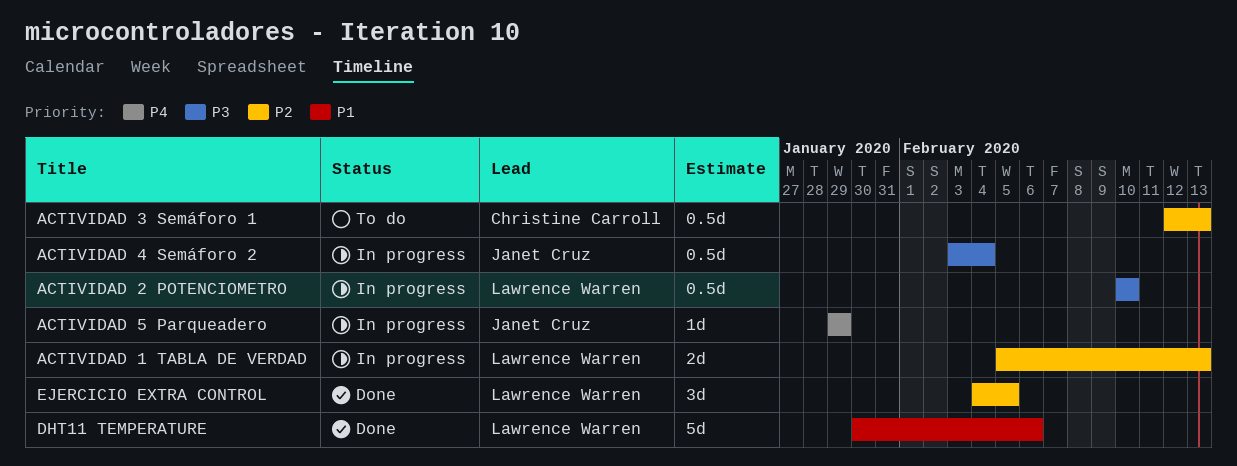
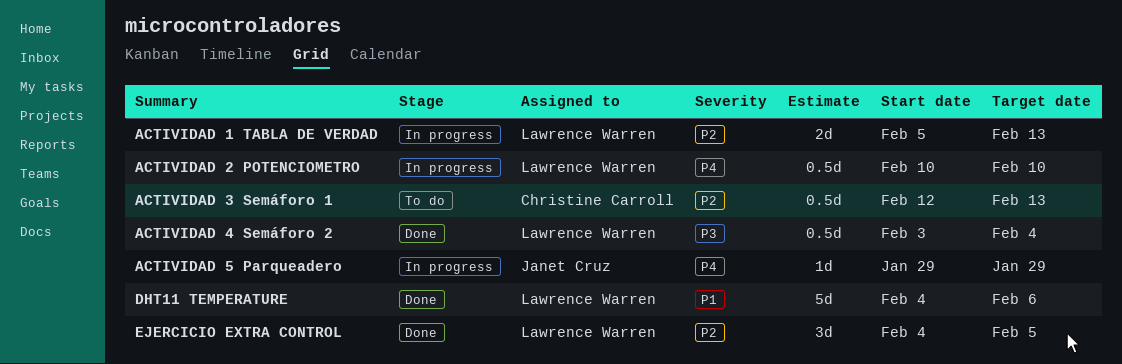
ACTIVIDAD 2 POTENCIOMETRO, priority: P3 -> P4
ACTIVIDAD 4 Semáforo 2, status: In progress -> Done
ACTIVIDAD 4 Semáforo 2, owner: Janet Cruz -> Lawrence Warren
DHT11 TEMPERATURE, start: Jan 30 -> Feb 4

